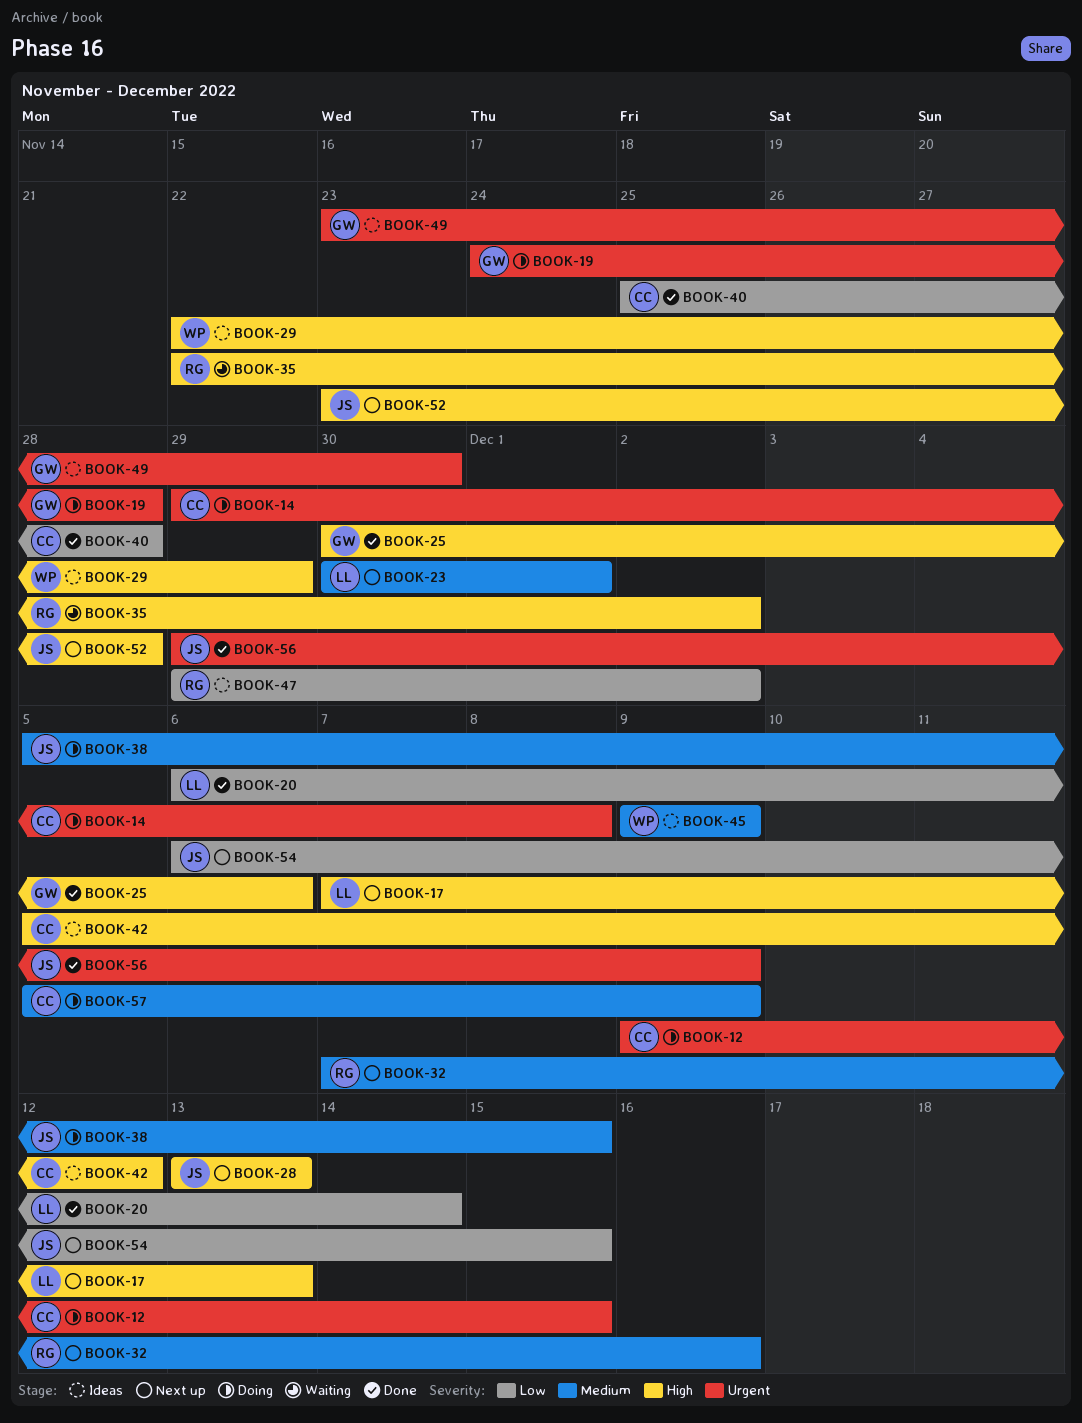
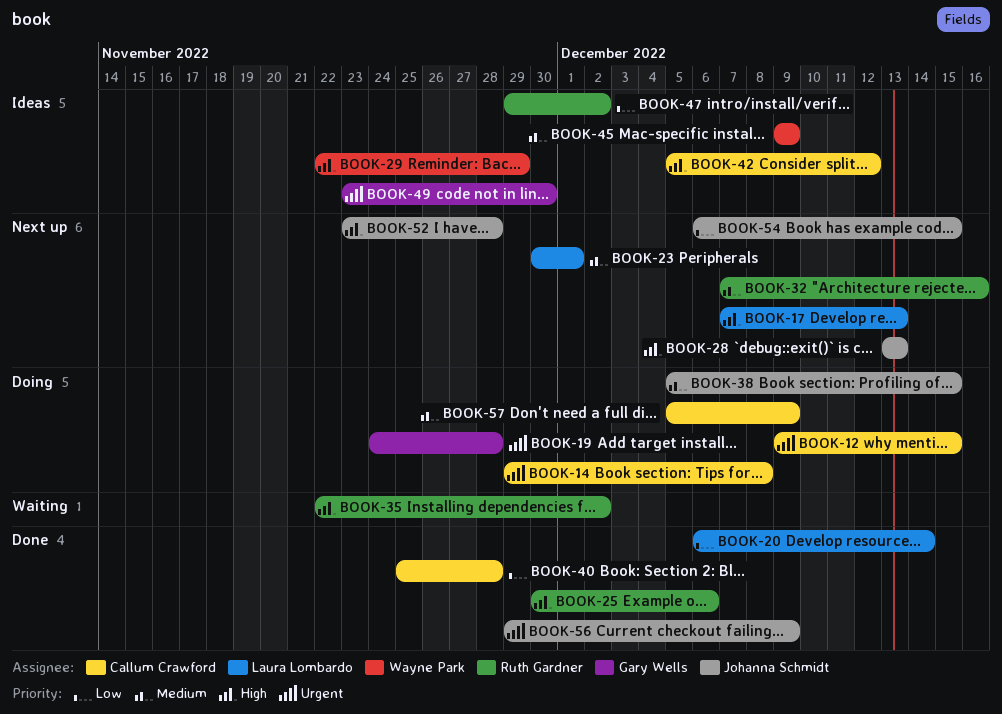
BOOK-25, owner: Gary Wells -> Ruth Gardner

